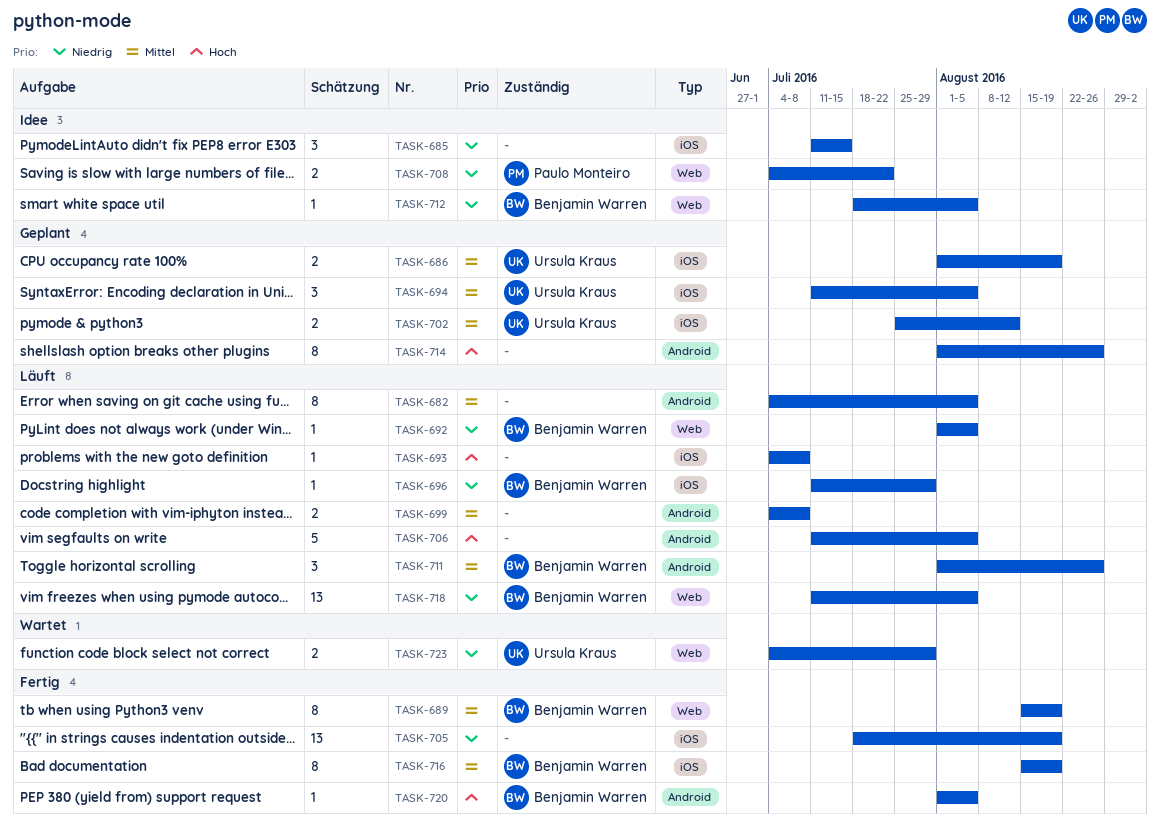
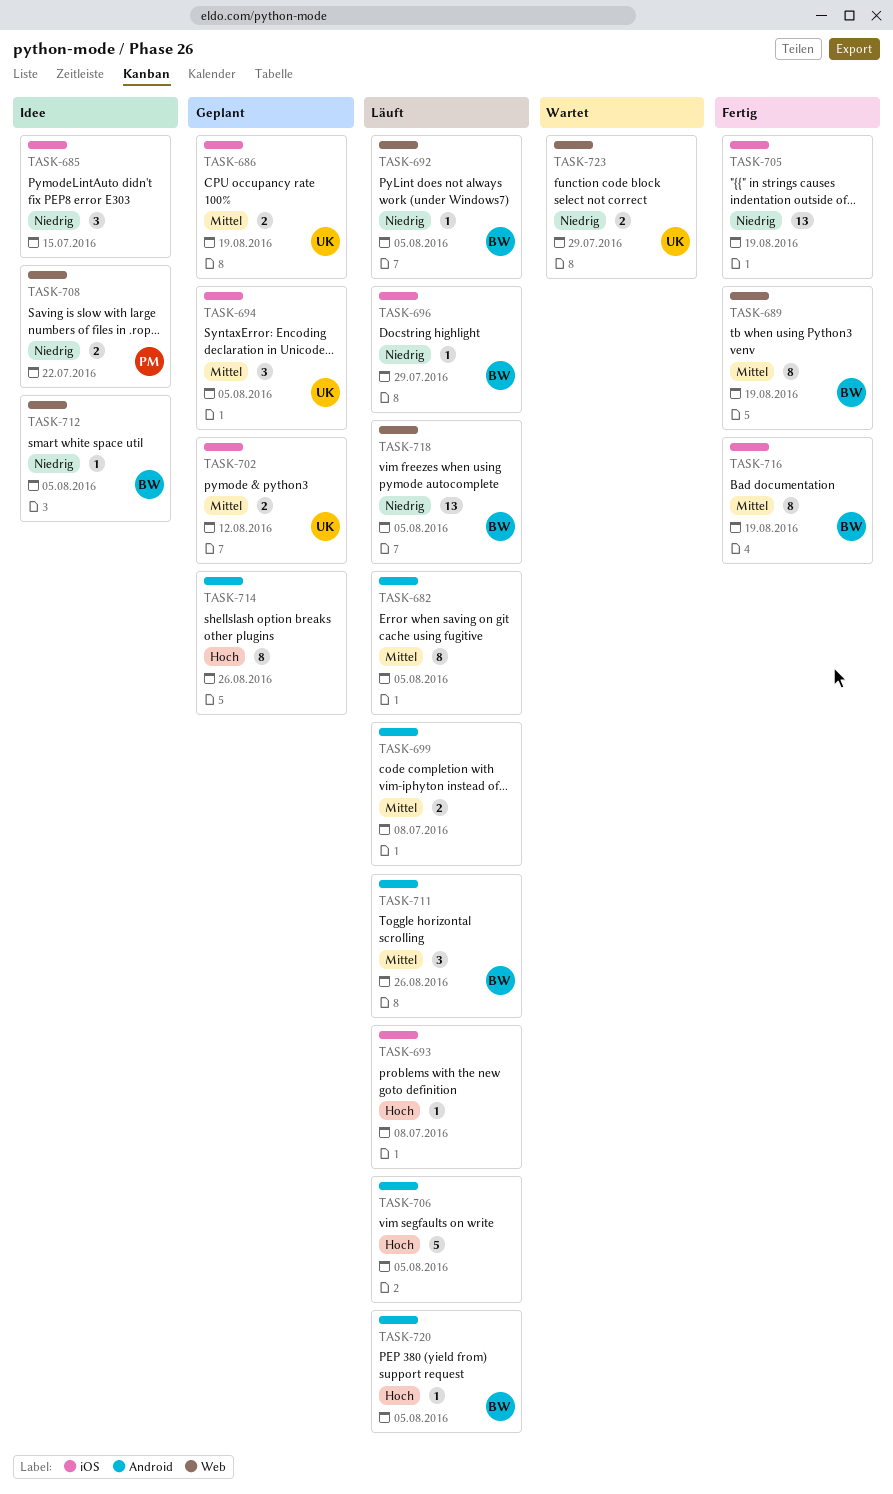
TASK-720, status: Fertig -> Läuft

